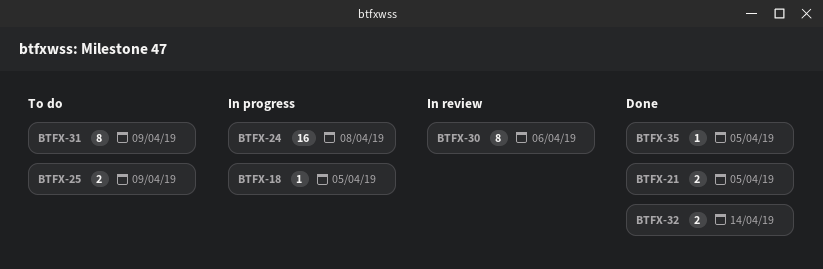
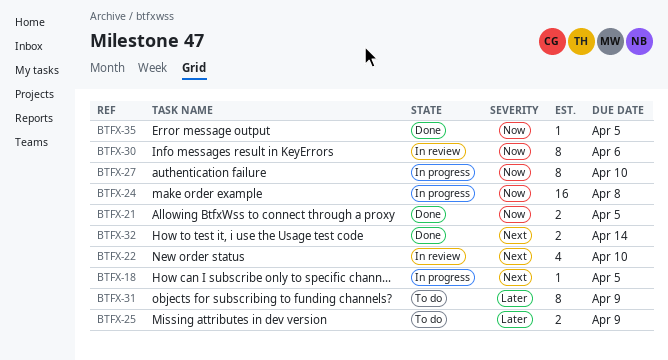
BTFX-22: none -> present
BTFX-27: none -> present

